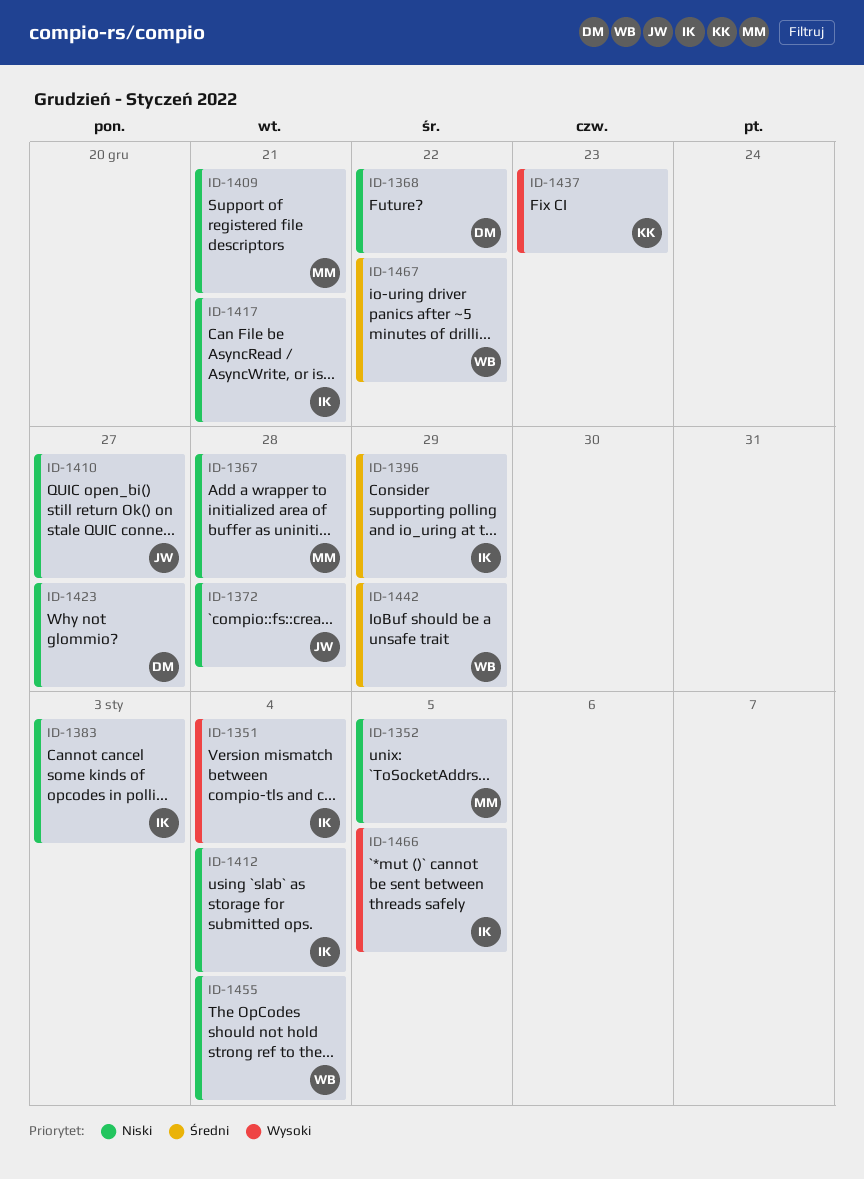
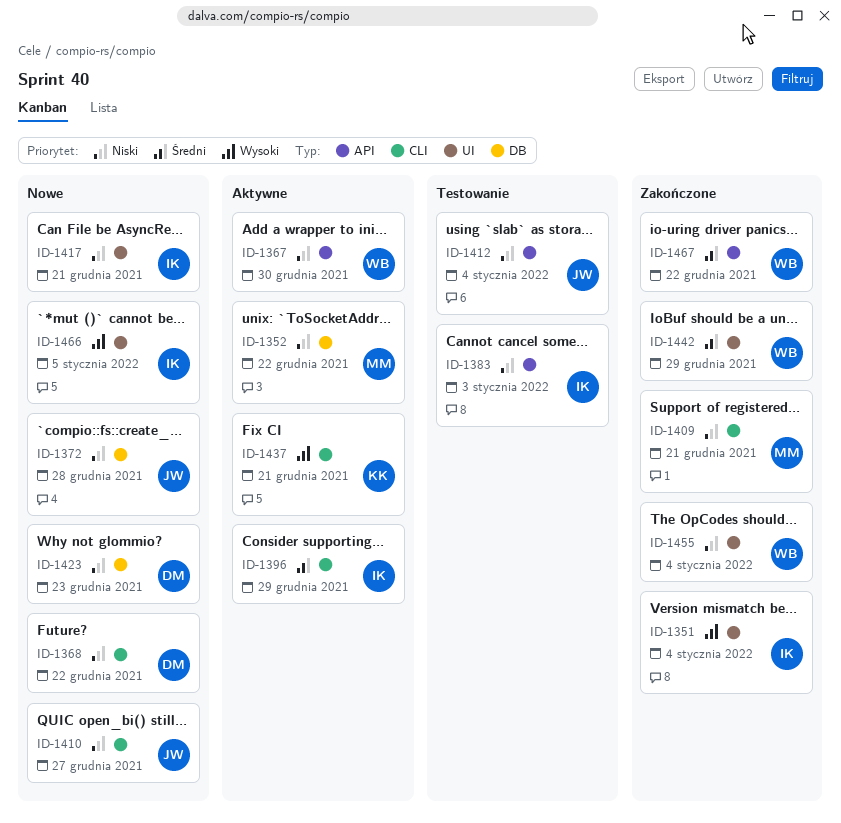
ID-1352, due: Jan 5 -> Dec 22
ID-1367, owner: MM -> WB
ID-1367, due: Dec 28 -> Dec 30
ID-1412, owner: IK -> JW
ID-1423, due: Dec 27 -> Dec 23
ID-1437, due: Dec 23 -> Dec 21

